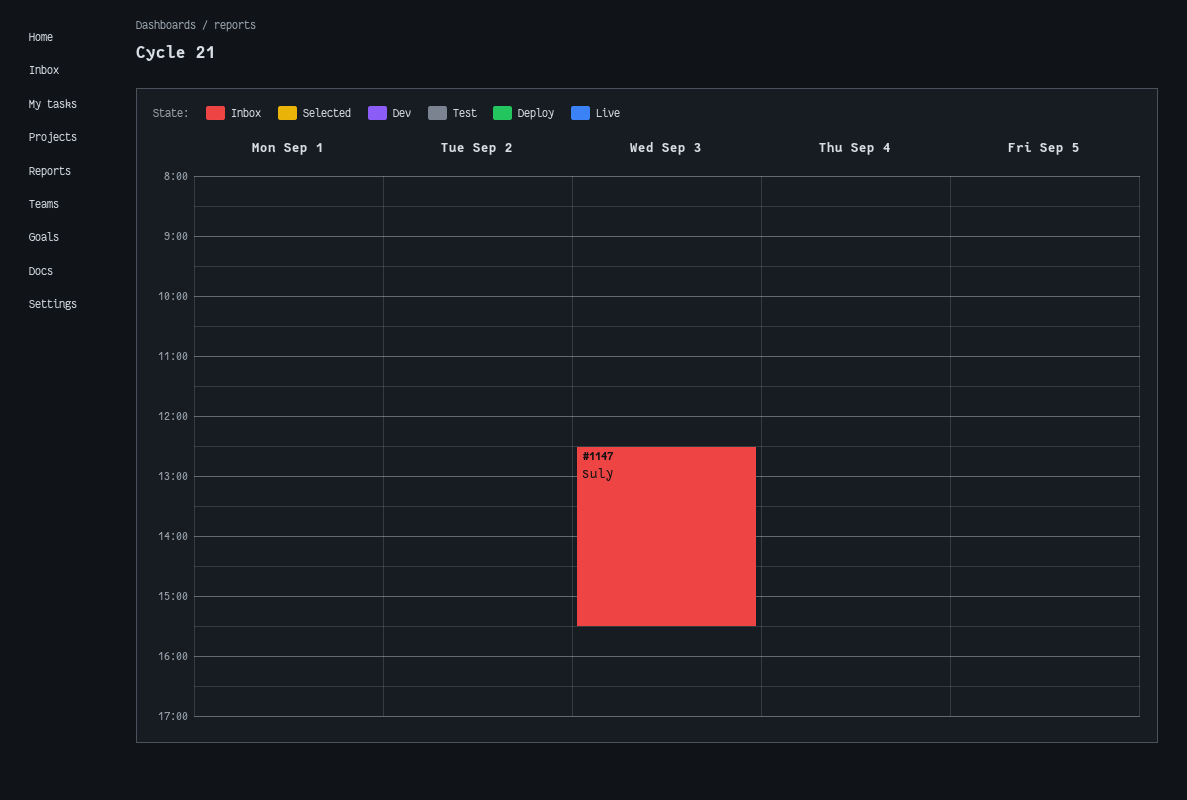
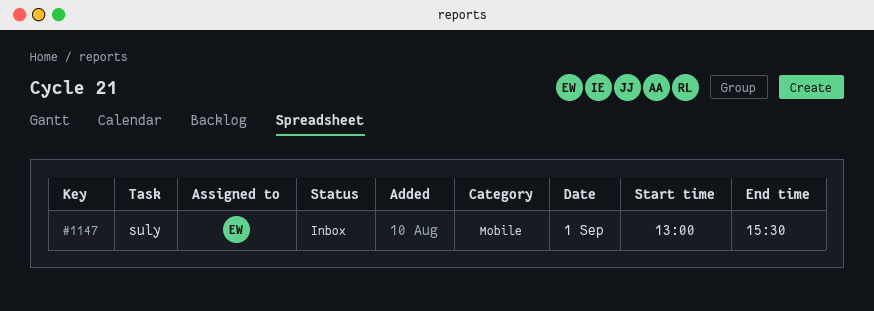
#1147, day: Sep 3 -> Sep 1
#1147, begins: 12:30 -> 13:00

